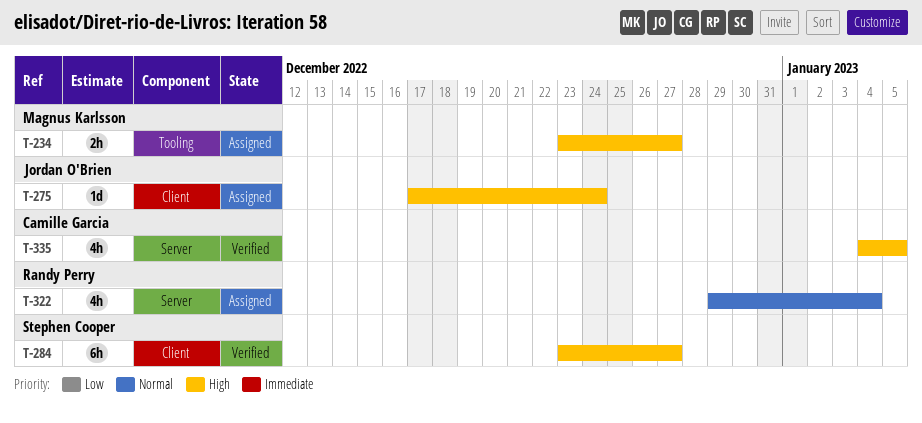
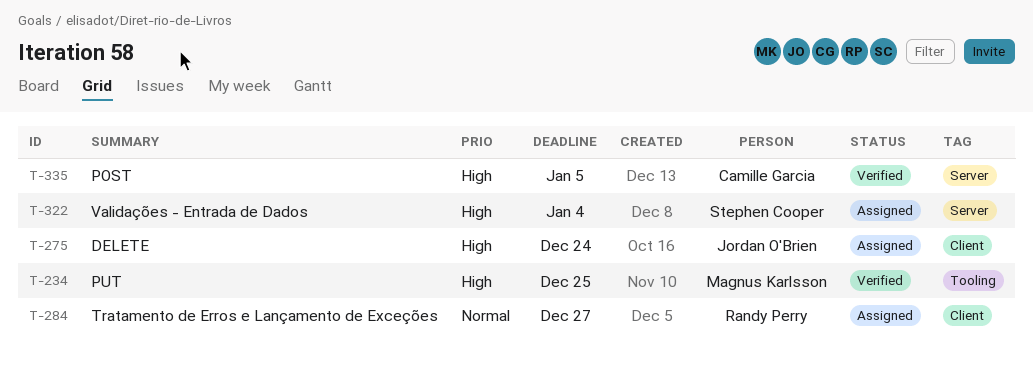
T-234, status: Assigned -> Verified
T-234, due: Dec 27 -> Dec 25
T-284, status: Verified -> Assigned
T-284, owner: Stephen Cooper -> Randy Perry
T-284, priority: High -> Normal
T-322, owner: Randy Perry -> Stephen Cooper
T-322, priority: Normal -> High

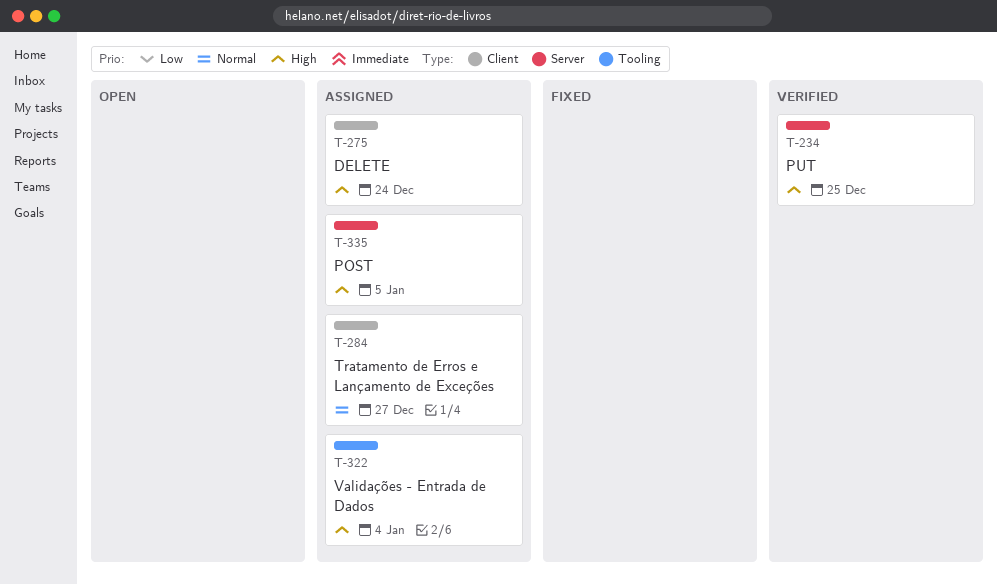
T-234, label: Tooling -> Server
T-322, label: Server -> Tooling
T-335, status: Verified -> Assigned

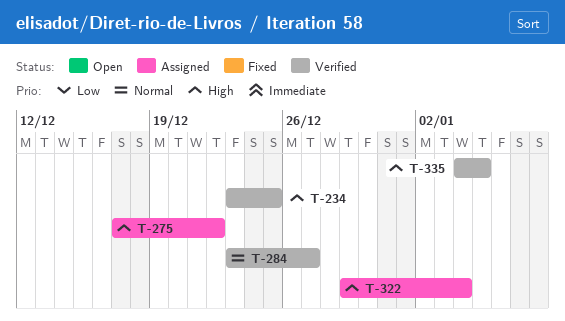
T-275, due: Dec 24 -> Dec 22
T-284, status: Assigned -> Verified
T-335, status: Assigned -> Verified

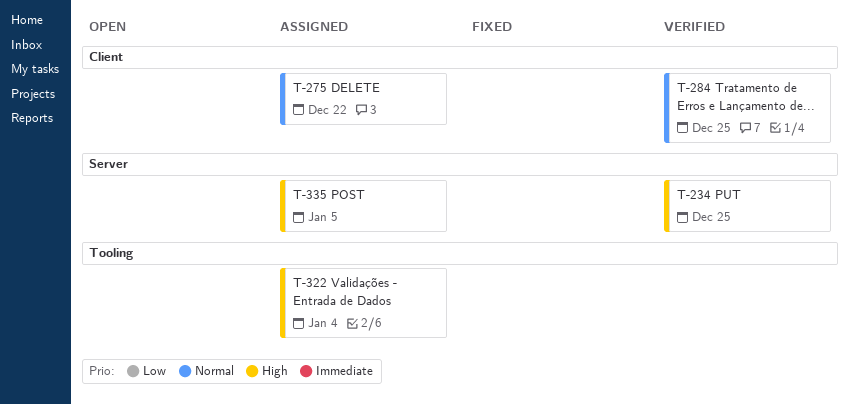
T-275, priority: High -> Normal
T-284, due: Dec 27 -> Dec 25
T-335, status: Verified -> Assigned

